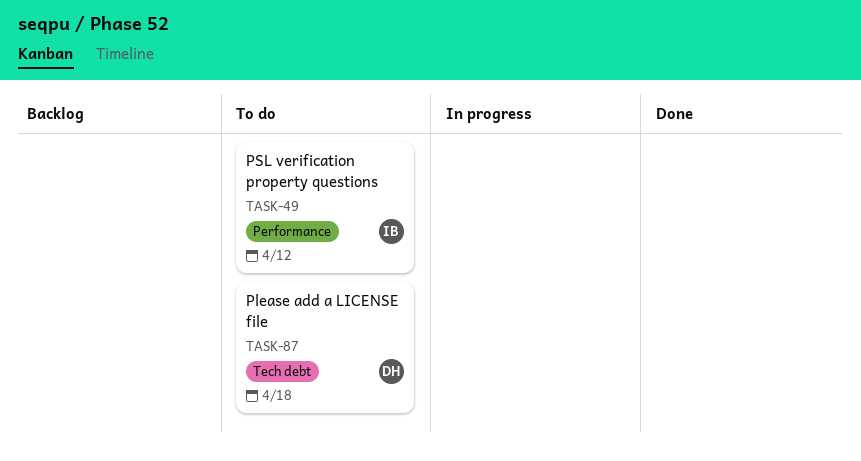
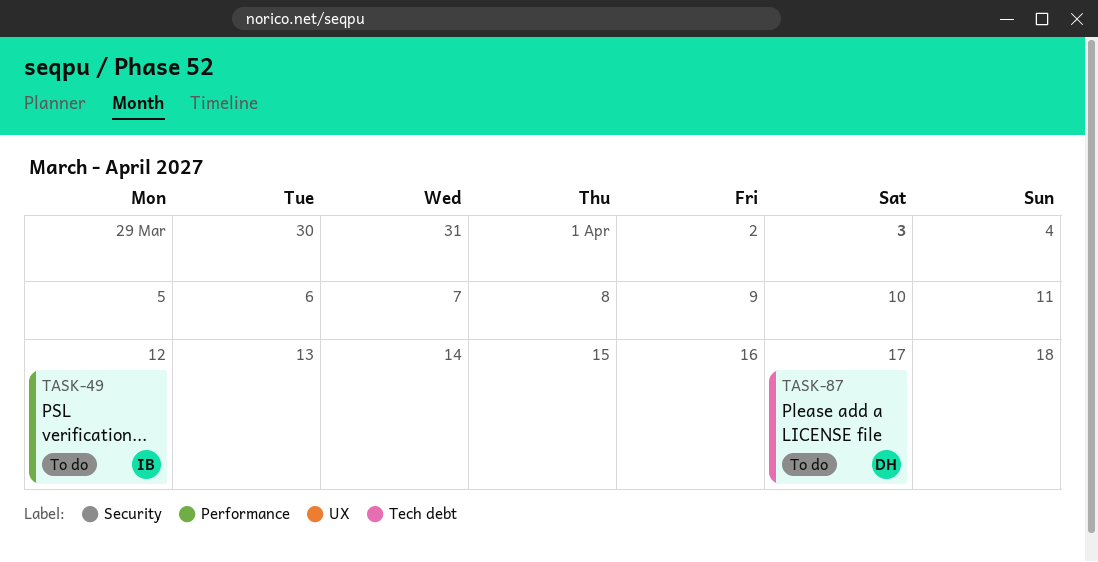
TASK-87, due: Apr 18 -> Apr 17

